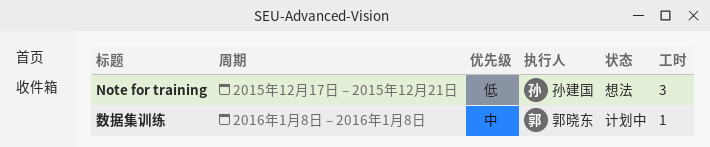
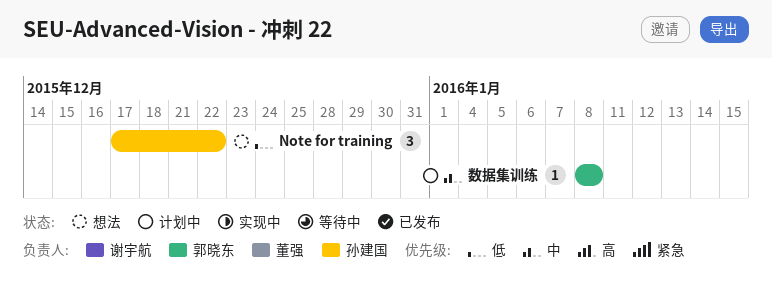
Note for training, due: Dec 21 -> Dec 22

